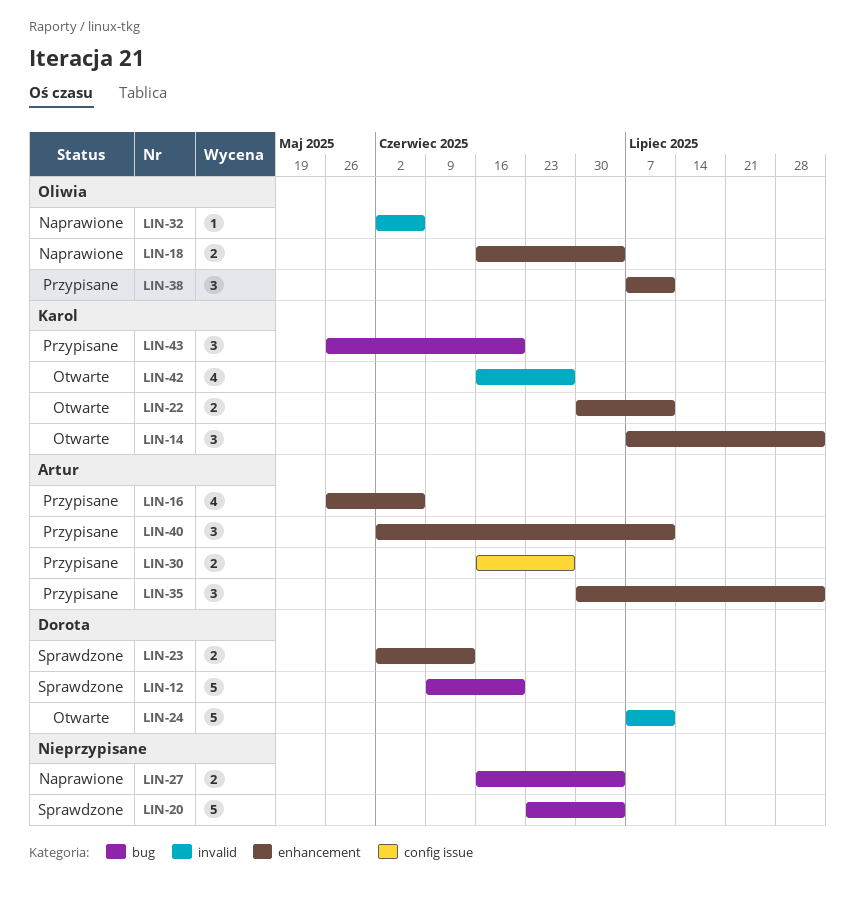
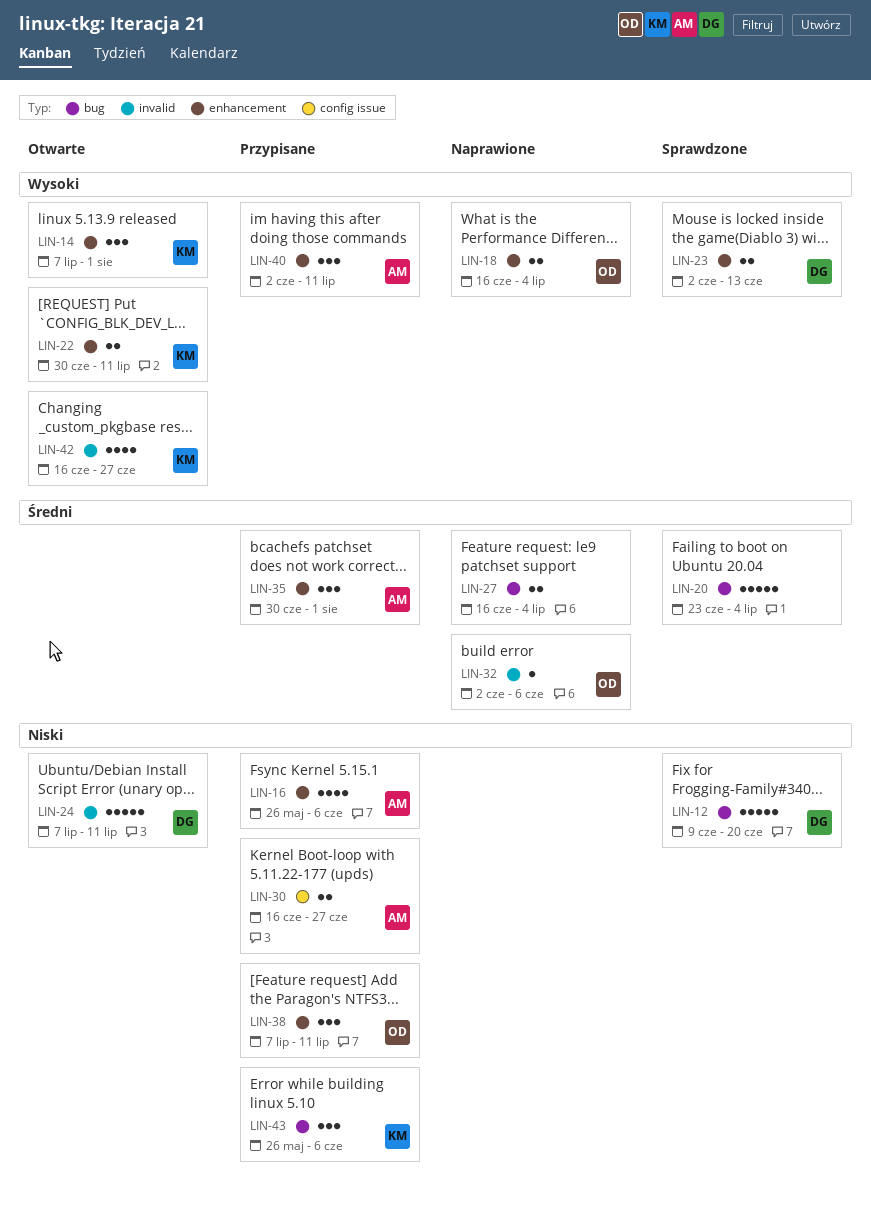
LIN-43, due: Jun 20 -> Jun 6

